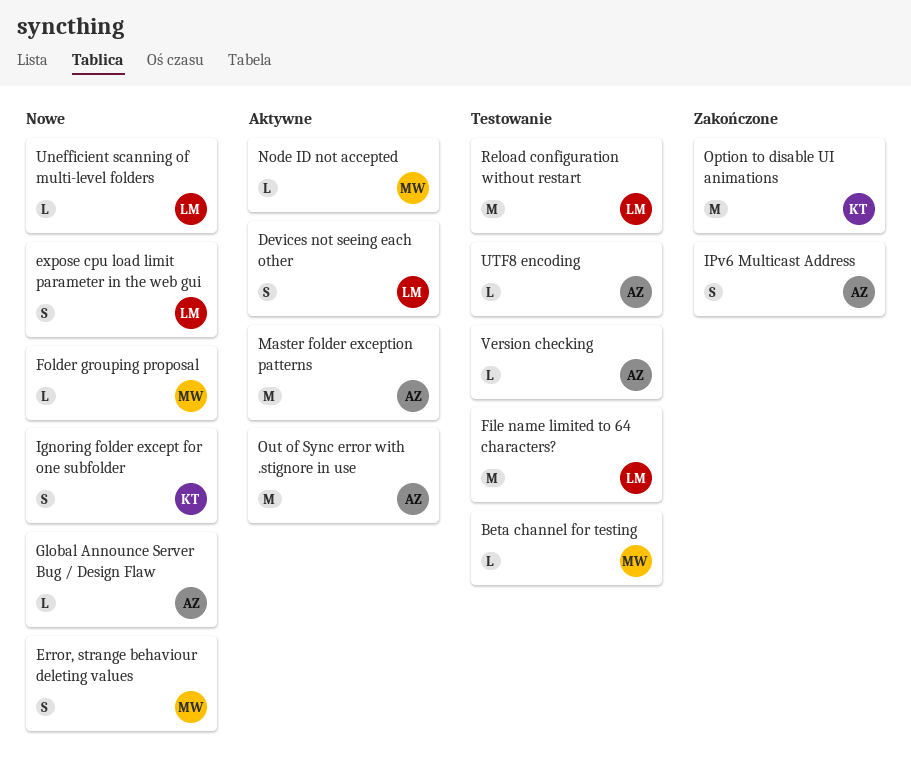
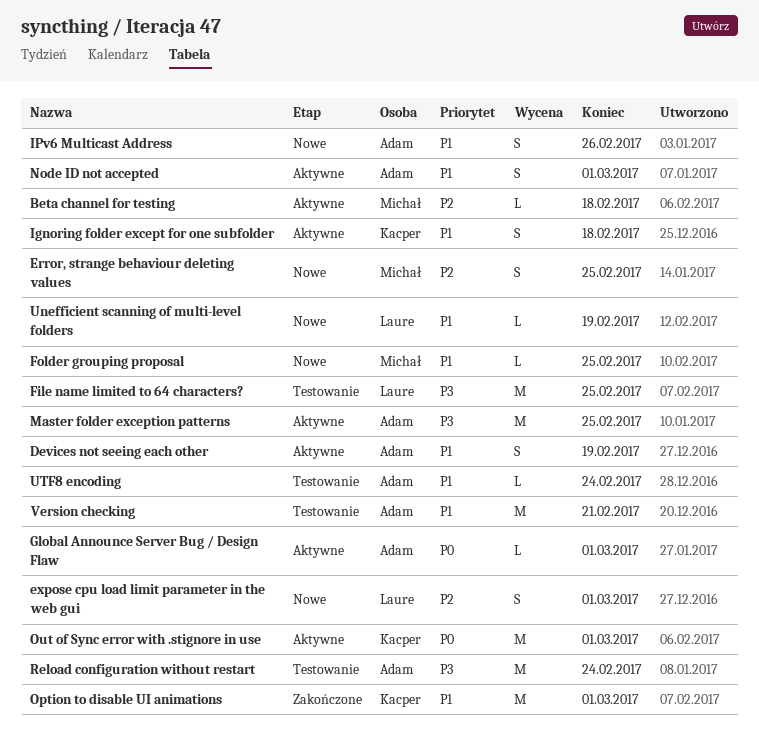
Beta channel for testing, status: Testowanie -> Aktywne
Devices not seeing each other, owner: Laure -> Adam
Global Announce Server Bug / Design Flaw, status: Nowe -> Aktywne
Ignoring folder except for one subfolder, status: Nowe -> Aktywne
IPv6 Multicast Address, status: Zakończone -> Nowe
Node ID not accepted, owner: Michał -> Adam
Node ID not accepted, estimate: L -> S
Out of Sync error with .stignore in use, owner: Adam -> Kacper
Reload configuration without restart, owner: Laure -> Adam
Version checking, estimate: L -> M

